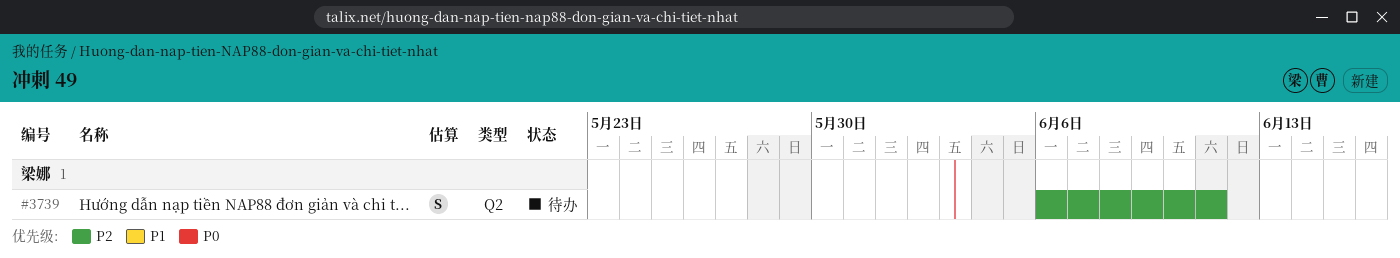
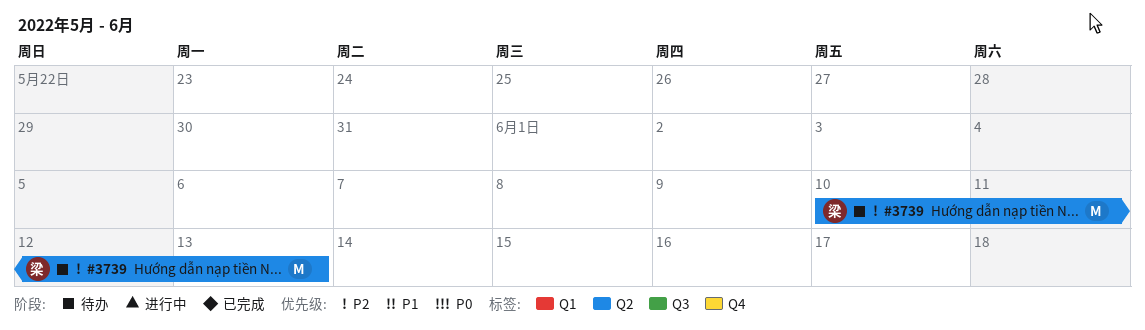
#3739, estimate: S -> M
#3739, start: Jun 6 -> Jun 10
#3739, due: Jun 11 -> Jun 13

